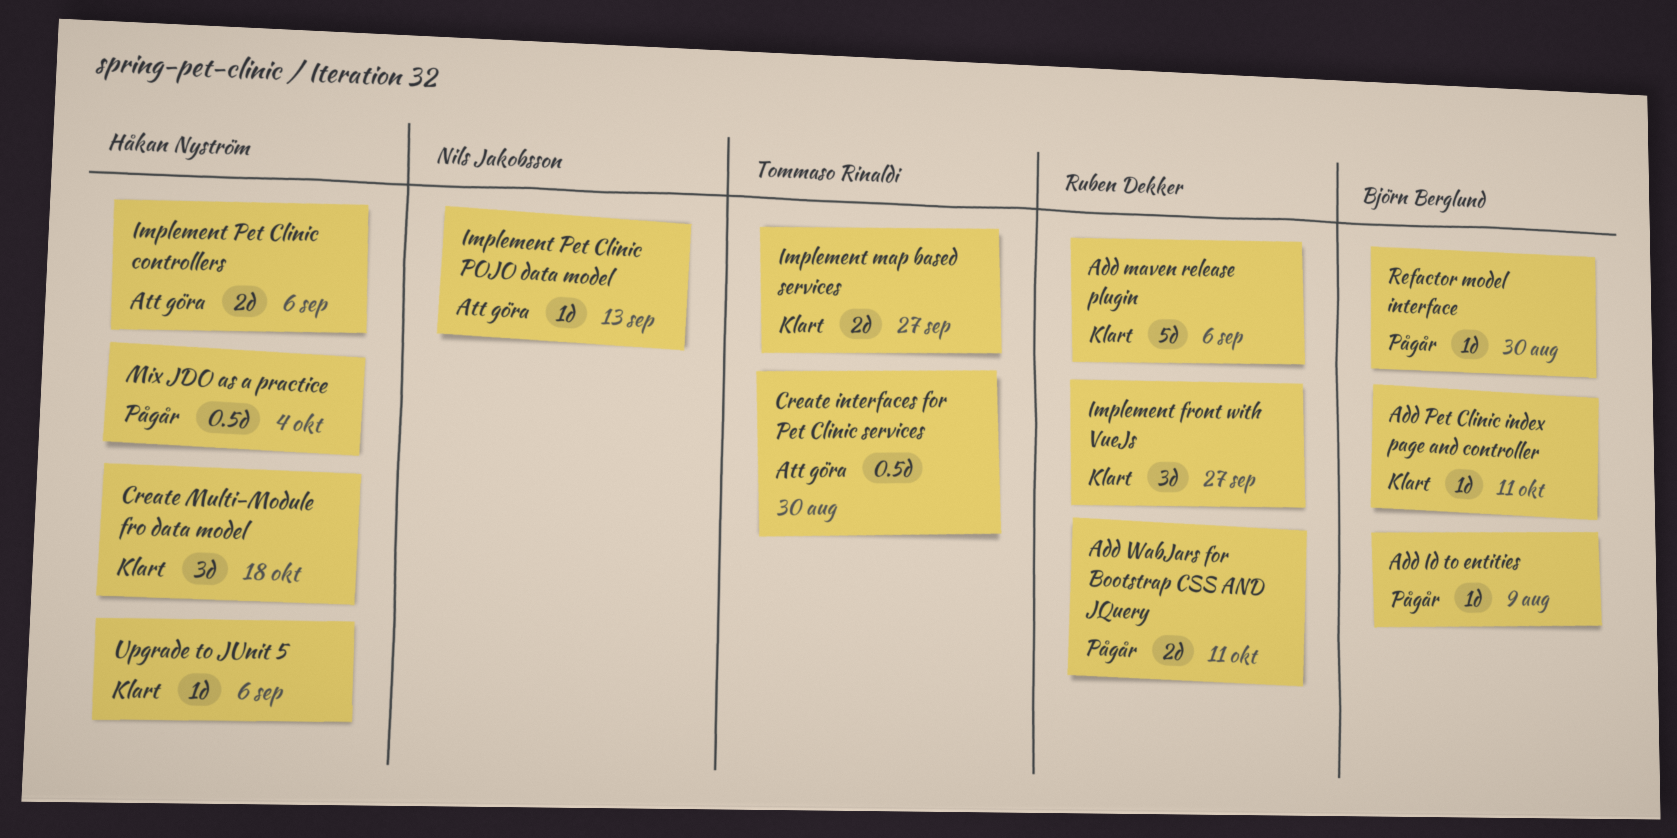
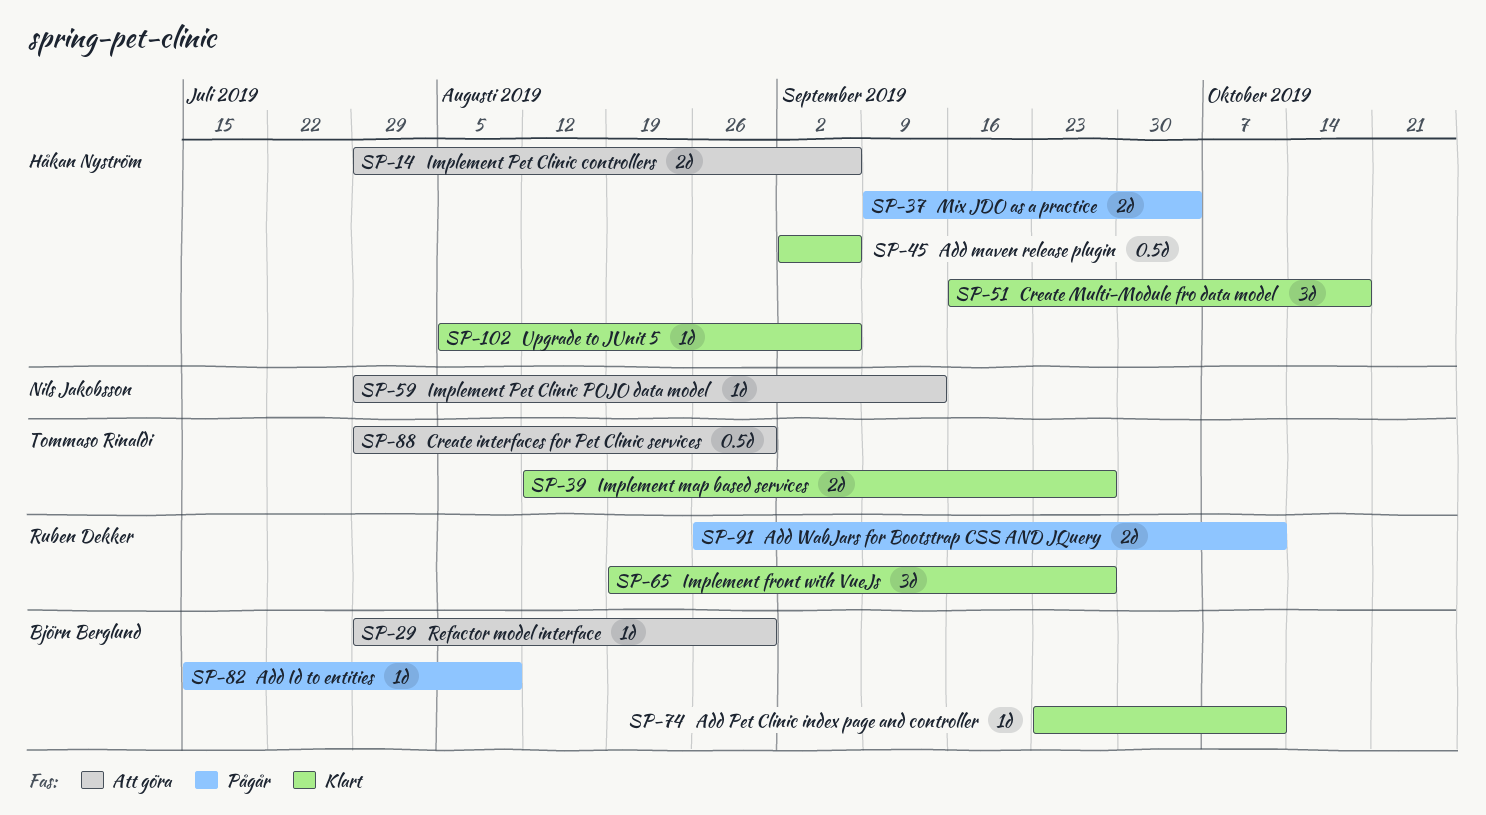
Add maven release plugin, owner: Ruben Dekker -> Håkan Nyström
Add maven release plugin, estimate: 5d -> 0.5d
Mix JDO as a practice, estimate: 0.5d -> 2d
Refactor model interface, status: Pågår -> Att göra

